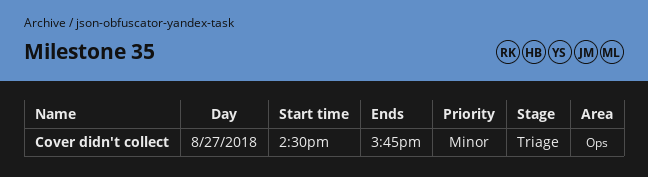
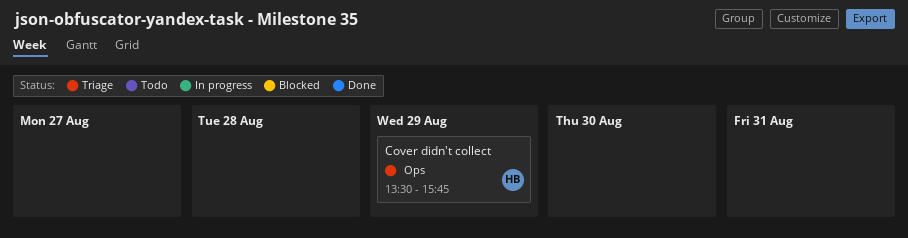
Cover didn't collect, day: Aug 27 -> Aug 29
Cover didn't collect, begins: 14:30 -> 13:30

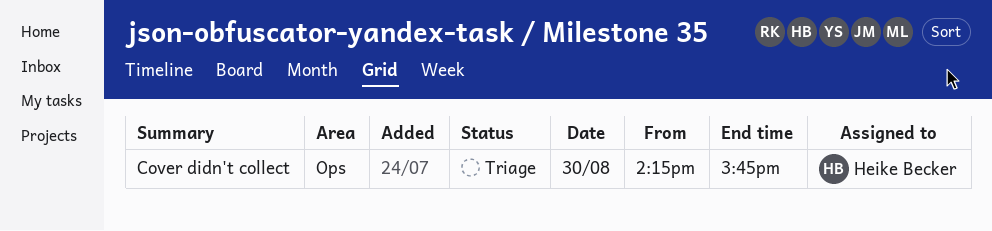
Cover didn't collect, day: Aug 29 -> Aug 30
Cover didn't collect, begins: 13:30 -> 14:15

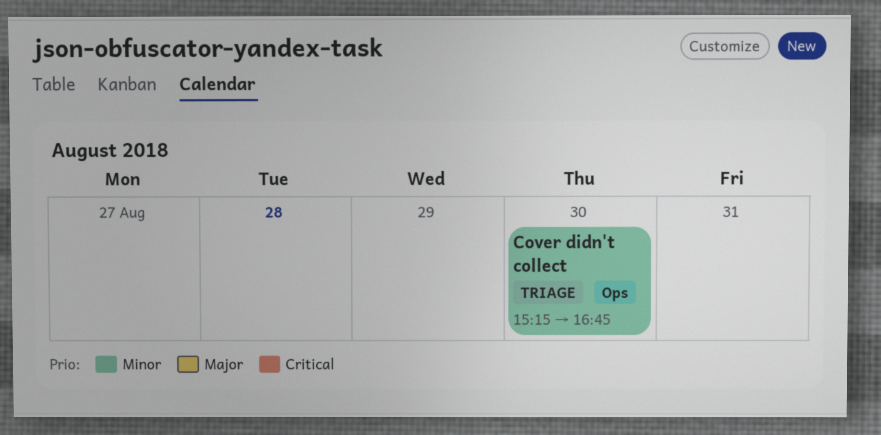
Cover didn't collect, begins: 14:15 -> 15:15
Cover didn't collect, ends: 15:45 -> 16:45

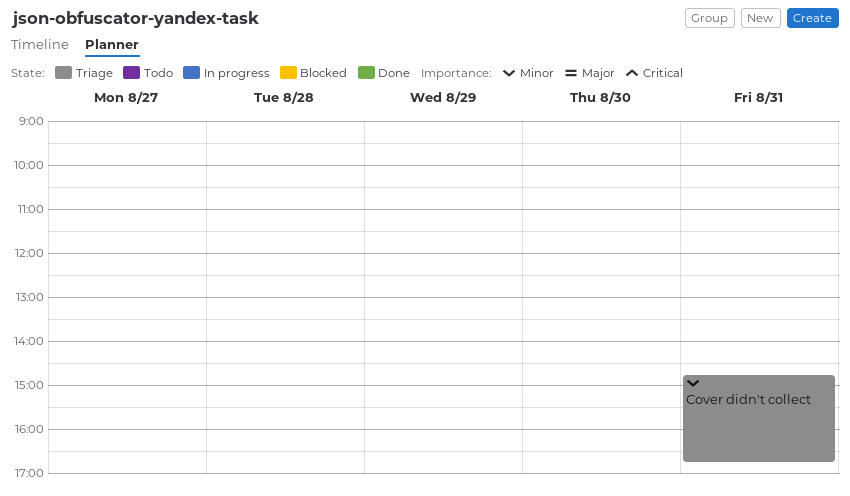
Cover didn't collect, day: Aug 30 -> Aug 31
Cover didn't collect, begins: 15:15 -> 14:45

